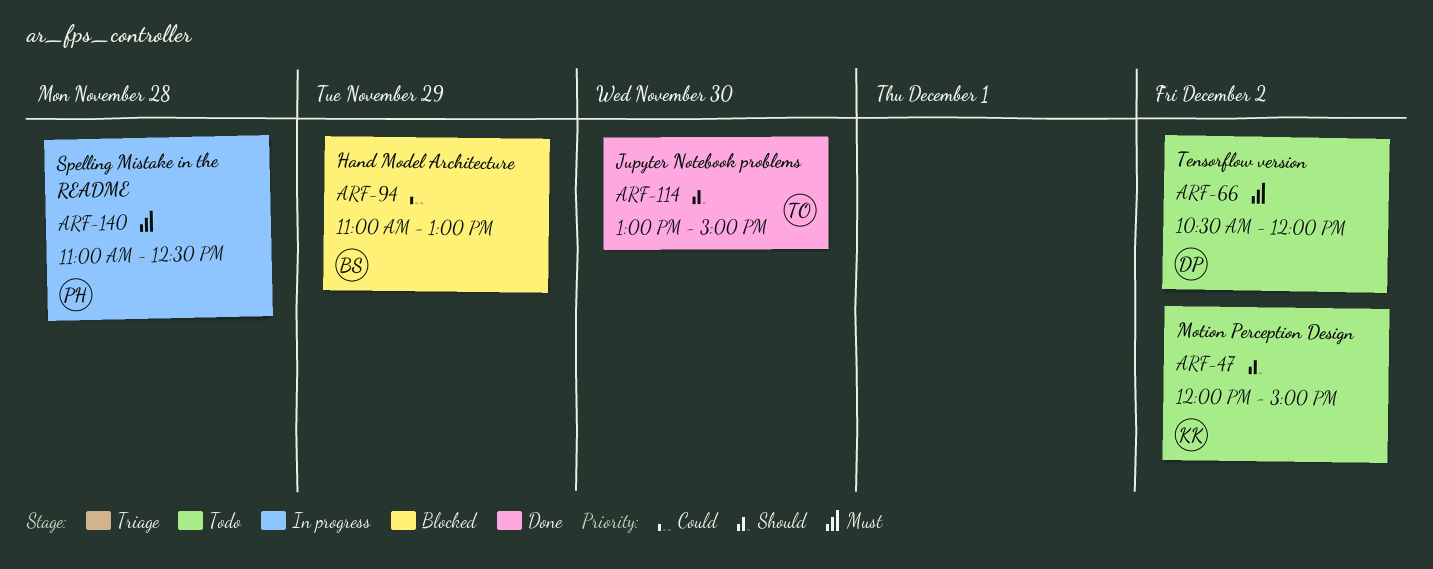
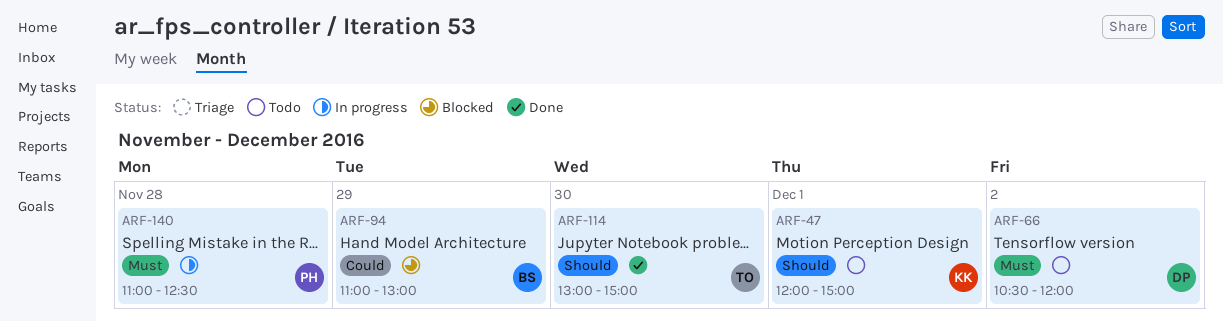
ARF-47, day: Dec 2 -> Dec 1

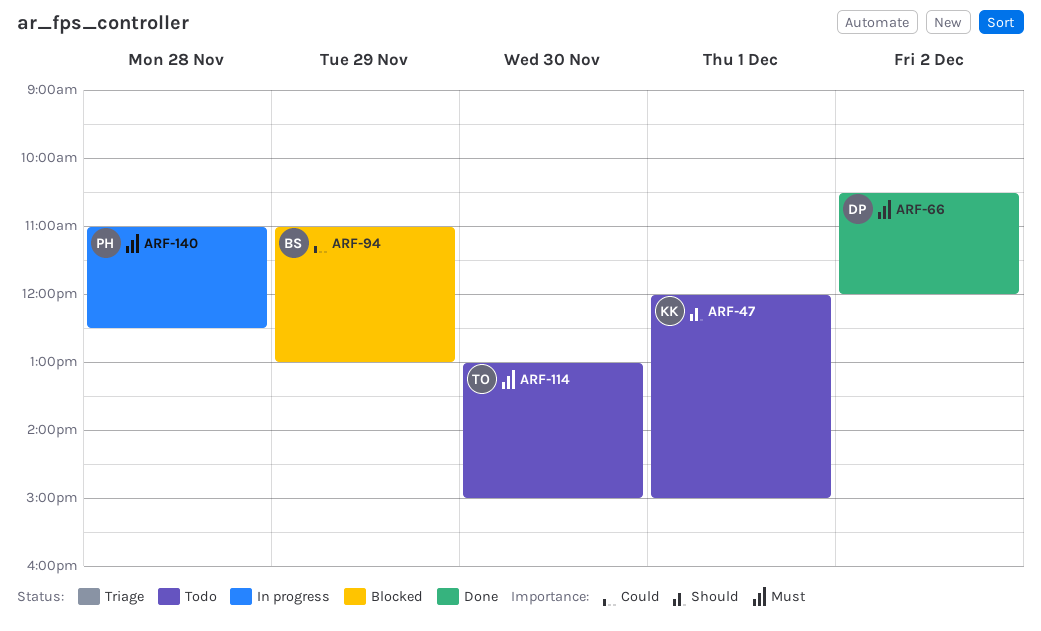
ARF-66, status: Todo -> Done
ARF-114, status: Done -> Todo
ARF-114, priority: Should -> Must

